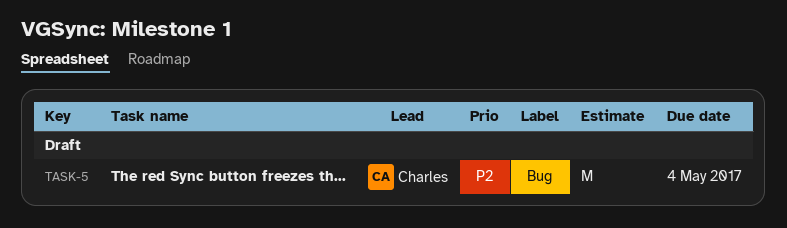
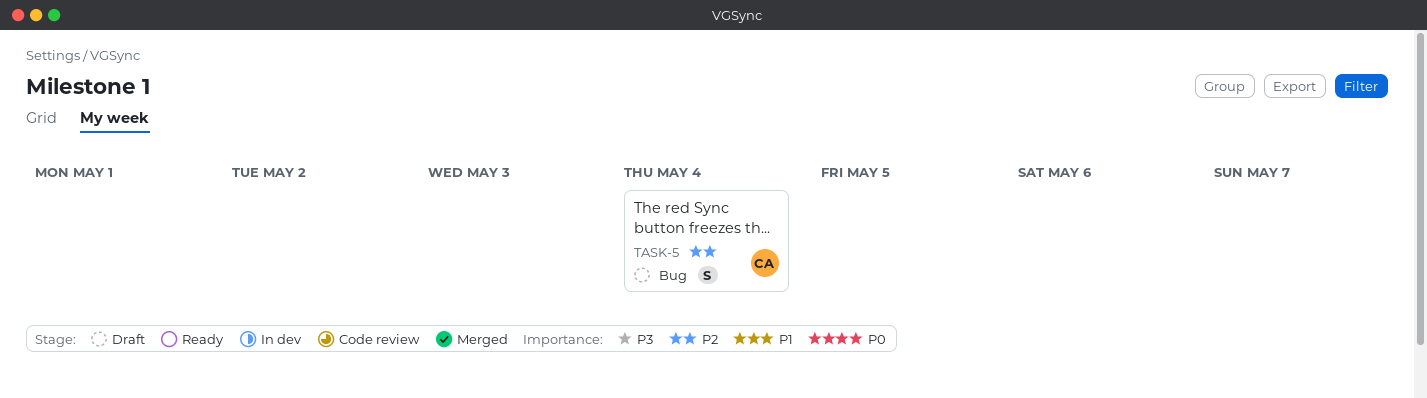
TASK-5, estimate: M -> S

